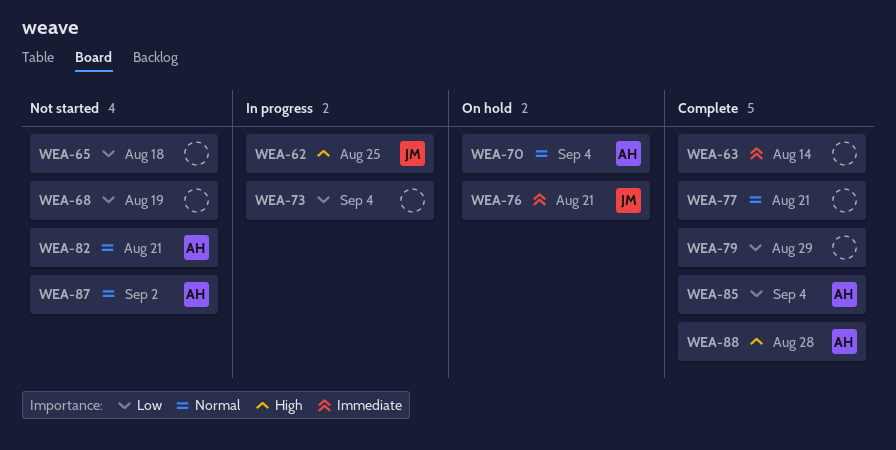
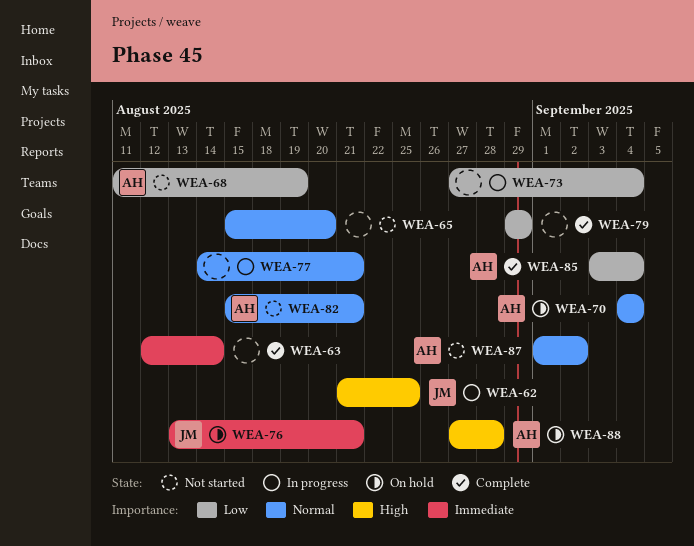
WEA-65, priority: Low -> Normal
WEA-65, due: Aug 18 -> Aug 20
WEA-68, owner: none -> AH
WEA-77, status: Complete -> In progress
WEA-88, status: Complete -> On hold

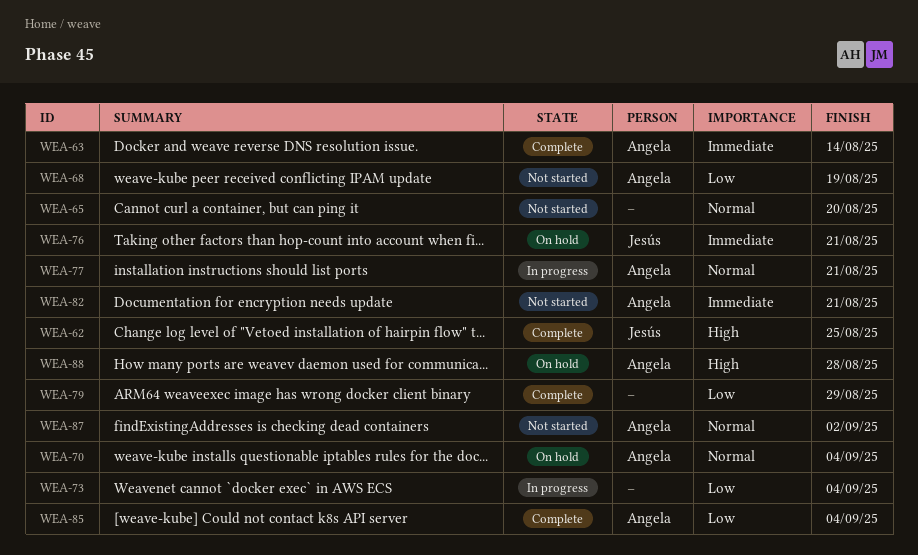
WEA-62, status: In progress -> Complete
WEA-63, owner: none -> Angela
WEA-77, owner: none -> Angela
WEA-82, priority: Normal -> Immediate

